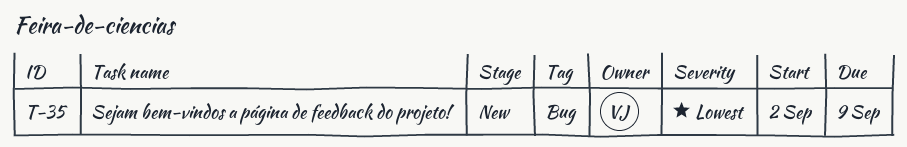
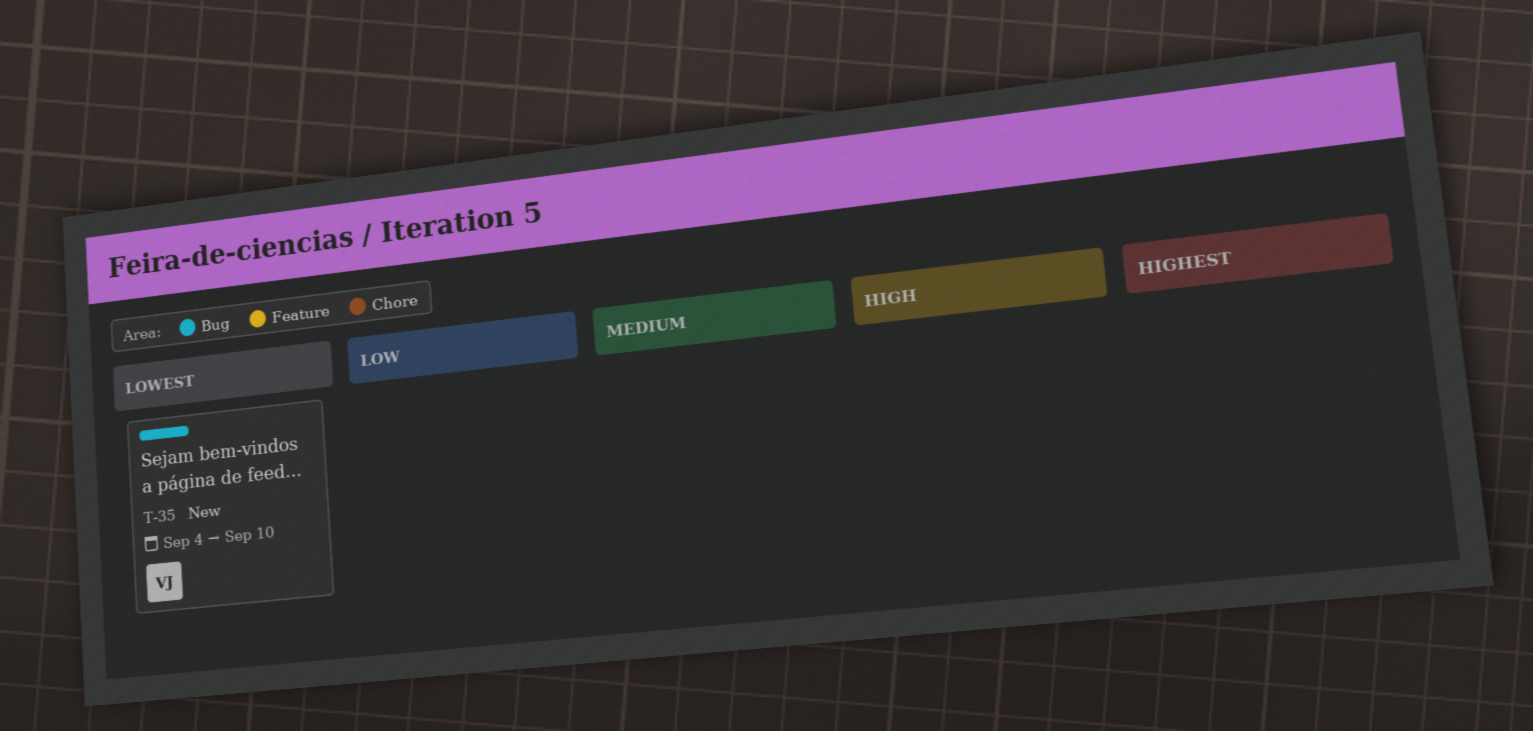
T-35, start: Sep 2 -> Sep 4
T-35, due: Sep 9 -> Sep 10

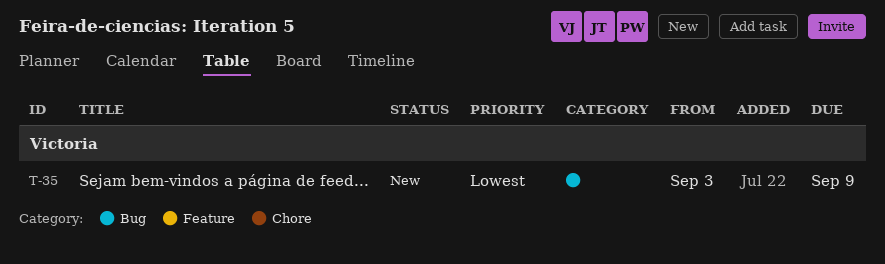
T-35, start: Sep 4 -> Sep 3
T-35, due: Sep 10 -> Sep 9

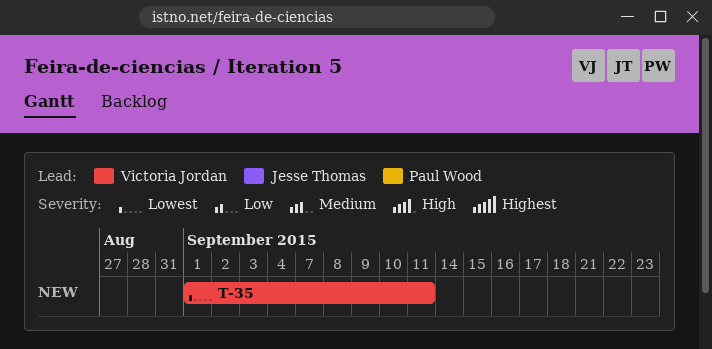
T-35, start: Sep 3 -> Sep 1
T-35, due: Sep 9 -> Sep 11

